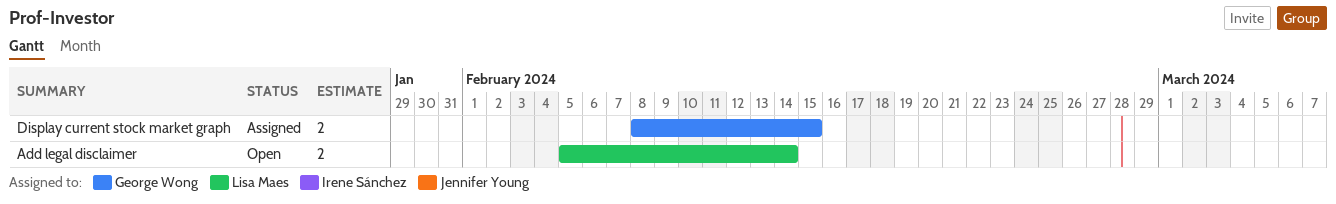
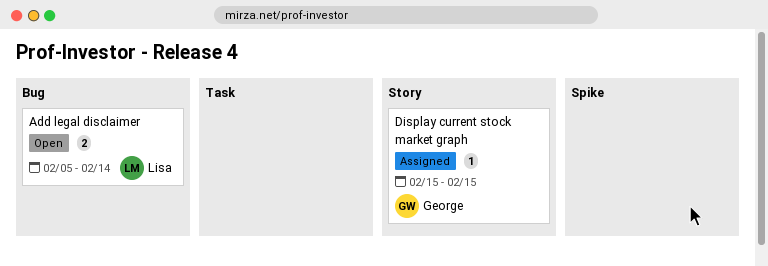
Display current stock market graph, estimate: 2 -> 1
Display current stock market graph, start: Feb 8 -> Feb 15

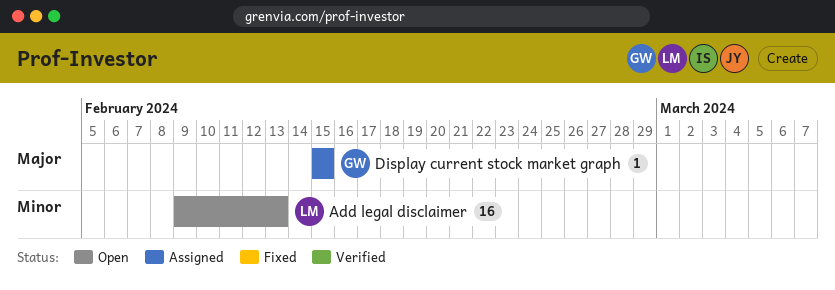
Add legal disclaimer, estimate: 2 -> 16
Add legal disclaimer, start: Feb 5 -> Feb 9
Add legal disclaimer, due: Feb 14 -> Feb 13

